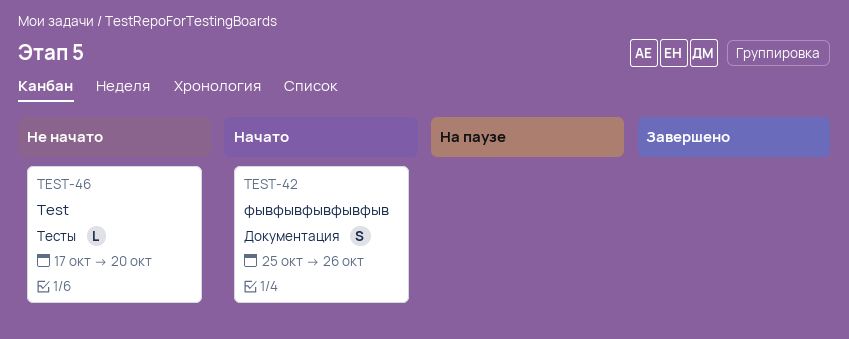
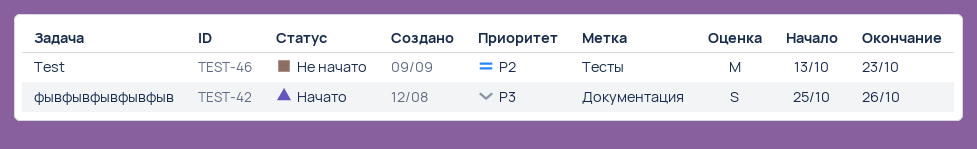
TEST-46, estimate: L -> M
TEST-46, start: Oct 17 -> Oct 13
TEST-46, due: Oct 20 -> Oct 23

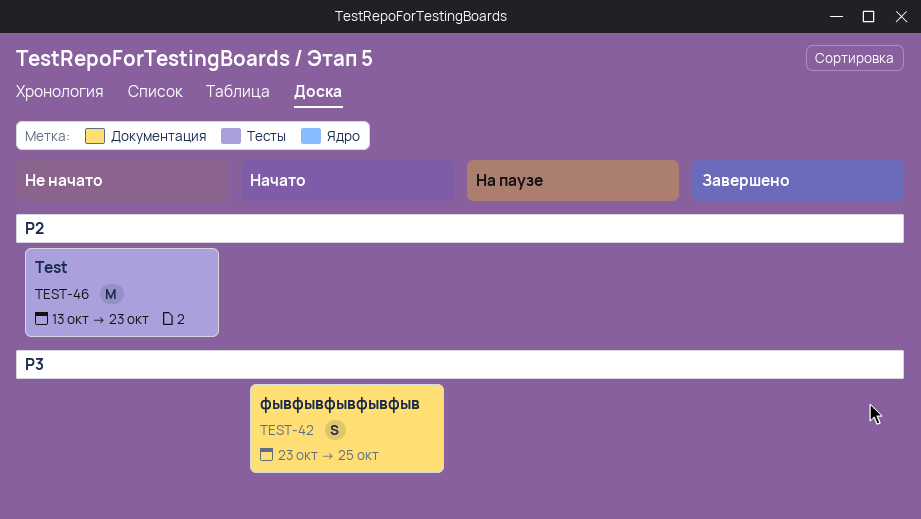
TEST-42, start: Oct 25 -> Oct 23
TEST-42, due: Oct 26 -> Oct 25

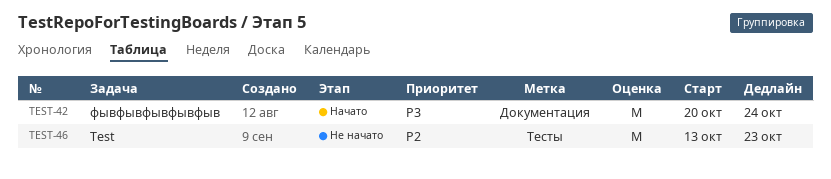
TEST-42, estimate: S -> M
TEST-42, start: Oct 23 -> Oct 20
TEST-42, due: Oct 25 -> Oct 24

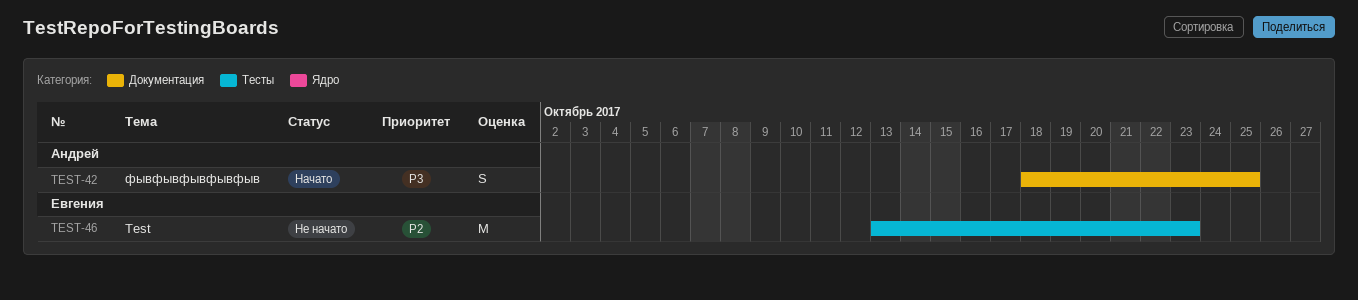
TEST-42, estimate: M -> S
TEST-42, start: Oct 20 -> Oct 18
TEST-42, due: Oct 24 -> Oct 25

